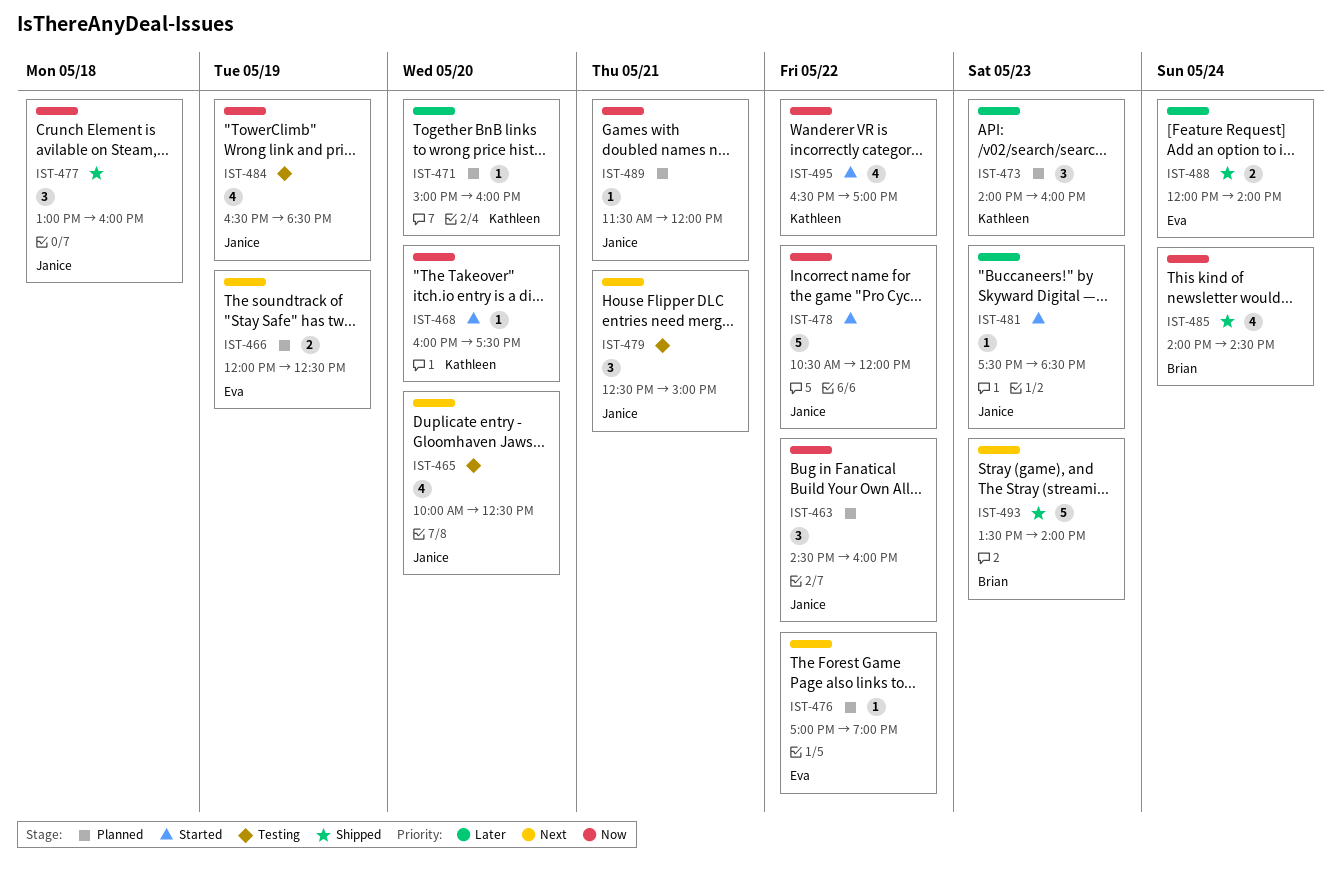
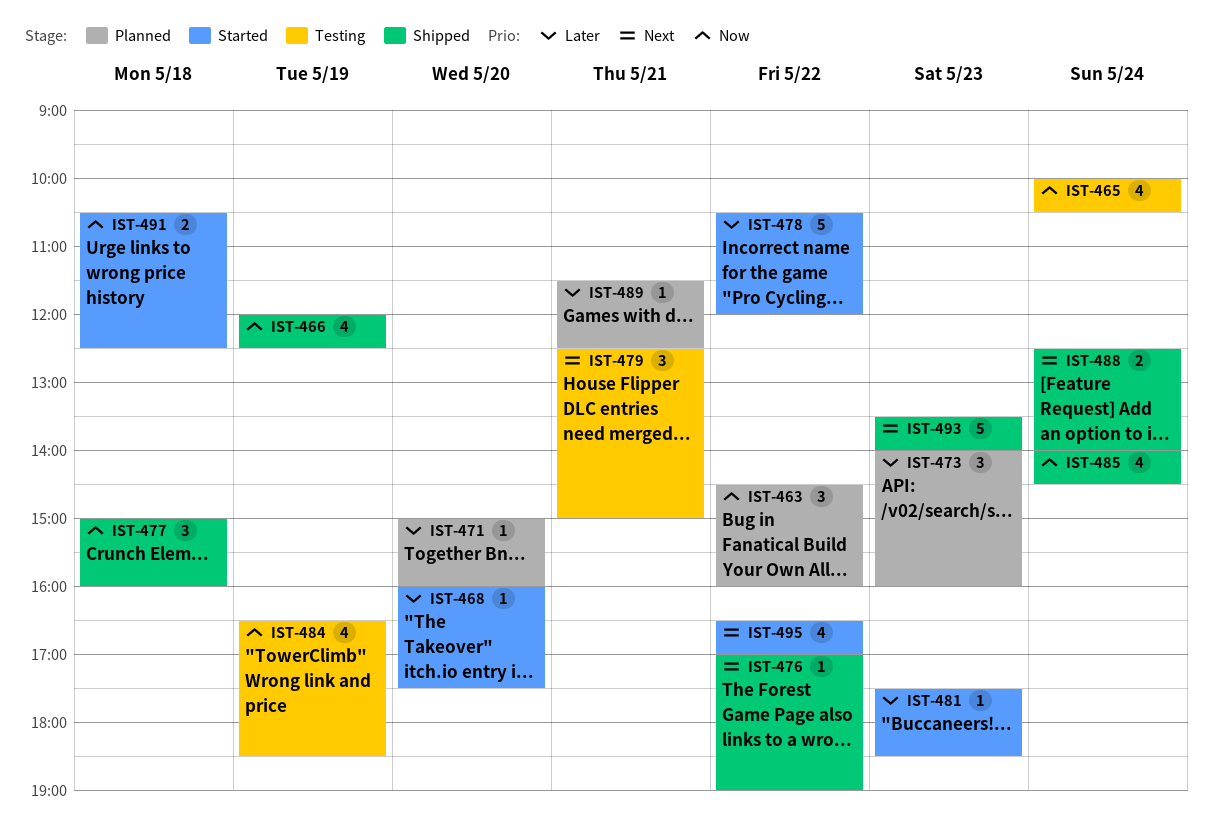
IST-465, priority: Next -> Now
IST-465, day: May 20 -> May 24
IST-465, ends: 12:30 -> 10:30
IST-466, status: Planned -> Shipped
IST-466, priority: Next -> Now
IST-466, estimate: 2 -> 4
IST-468, priority: Now -> Later
IST-476, status: Planned -> Shipped
IST-477, begins: 13:00 -> 15:00
IST-478, priority: Now -> Later
IST-488, priority: Later -> Next
IST-488, begins: 12:00 -> 12:30
IST-489, priority: Now -> Later
IST-489, ends: 12:00 -> 12:30
IST-491: none -> present
IST-495, priority: Now -> Next

